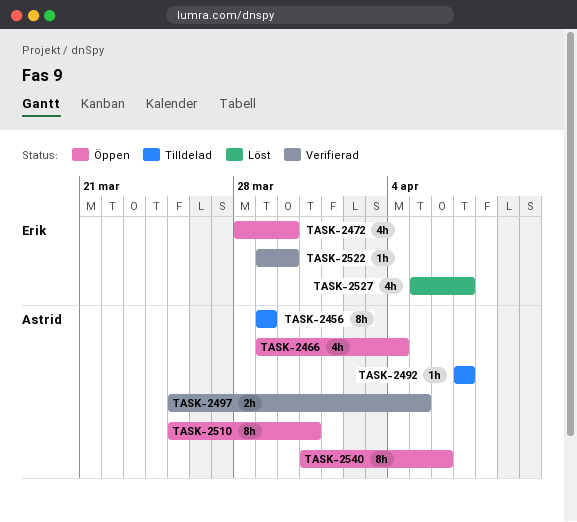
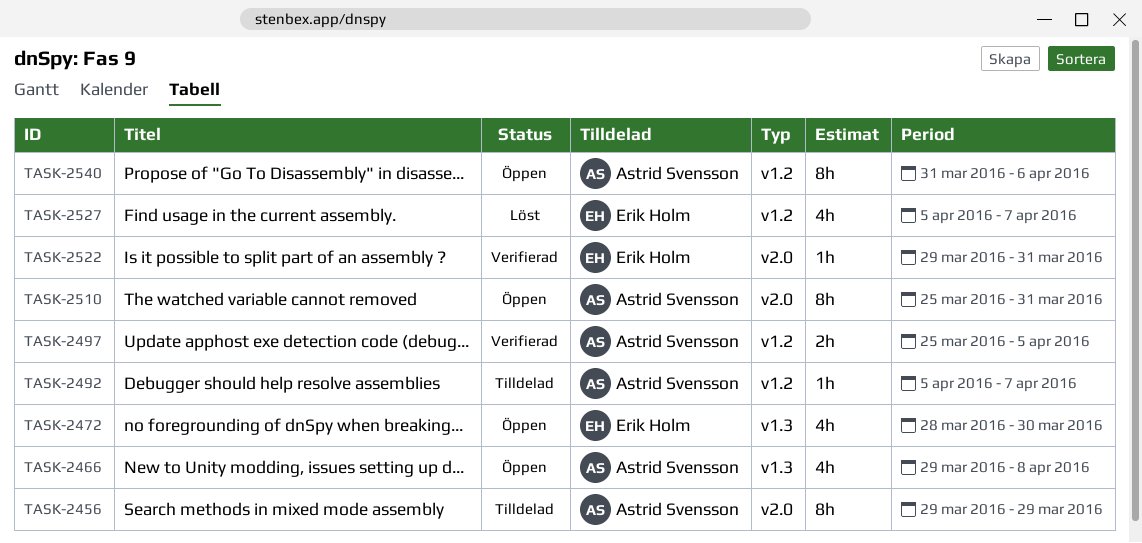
TASK-2466, due: Apr 4 -> Apr 8
TASK-2492, start: Apr 7 -> Apr 5
TASK-2522, due: Mar 30 -> Mar 31

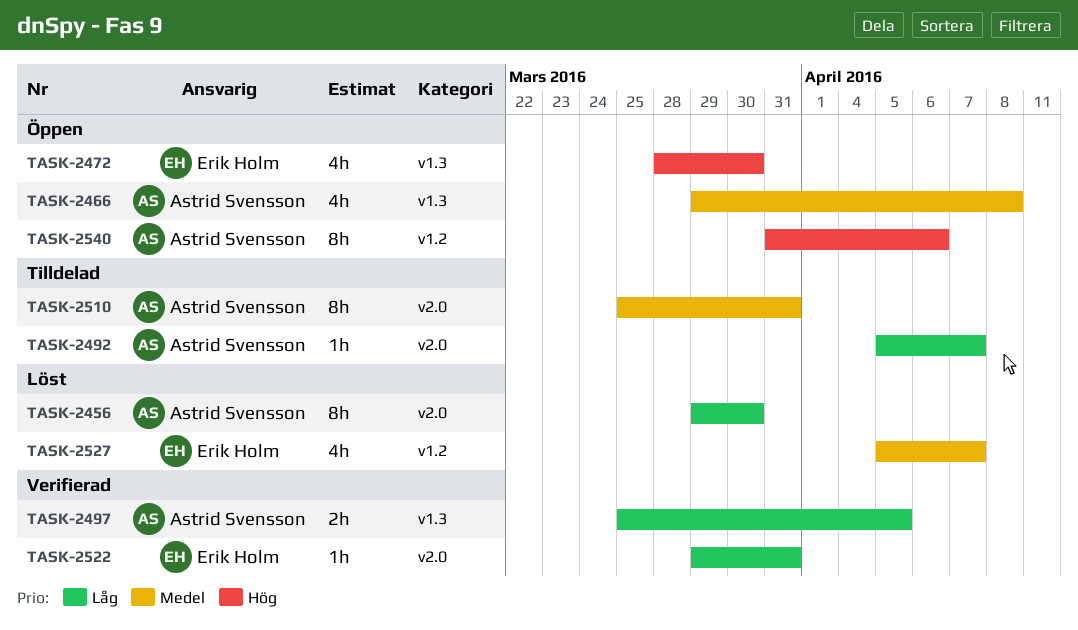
TASK-2456, status: Tilldelad -> Löst
TASK-2456, due: Mar 29 -> Mar 30
TASK-2492, label: v1.2 -> v2.0
TASK-2497, label: v1.2 -> v1.3
TASK-2510, status: Öppen -> Tilldelad

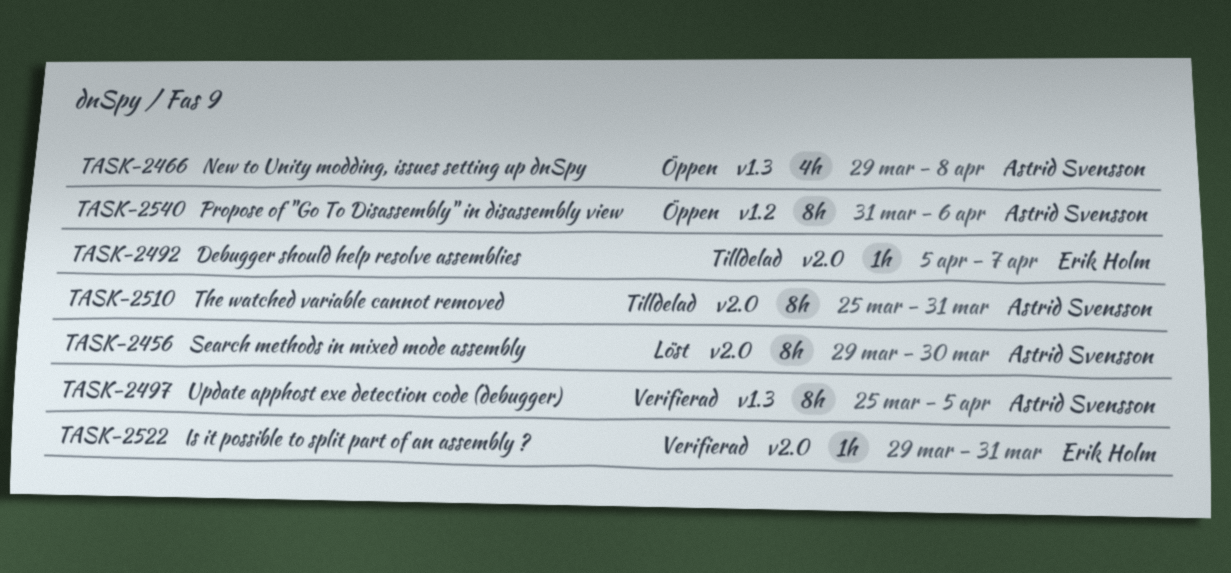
TASK-2472: present -> none
TASK-2492, owner: Astrid Svensson -> Erik Holm
TASK-2497, estimate: 2h -> 8h
TASK-2527: present -> none

